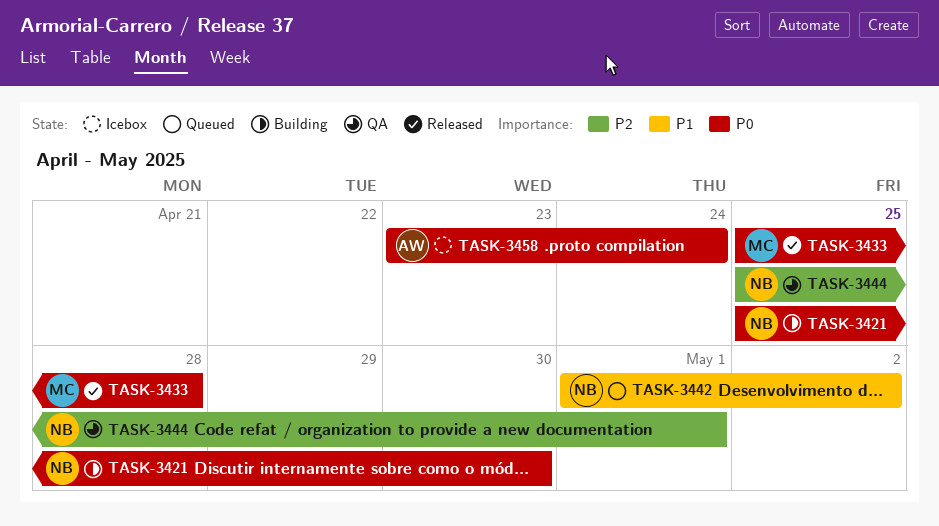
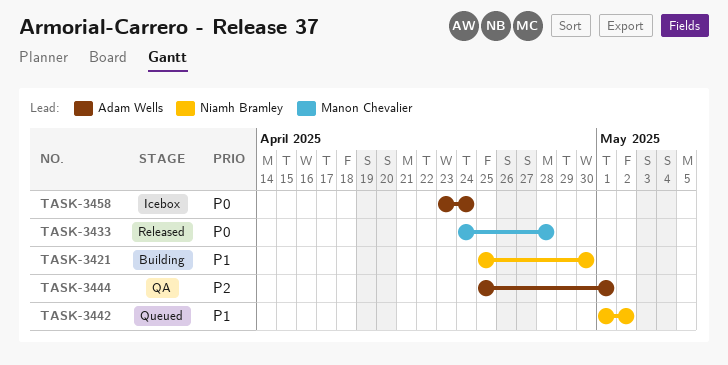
TASK-3421, priority: P0 -> P1
TASK-3433, start: Apr 25 -> Apr 24
TASK-3444, owner: Niamh Bramley -> Adam Wells

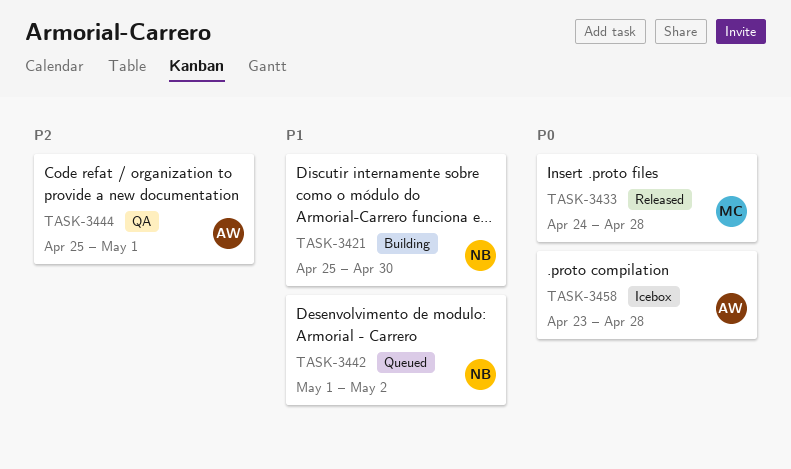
TASK-3458, due: Apr 24 -> Apr 28

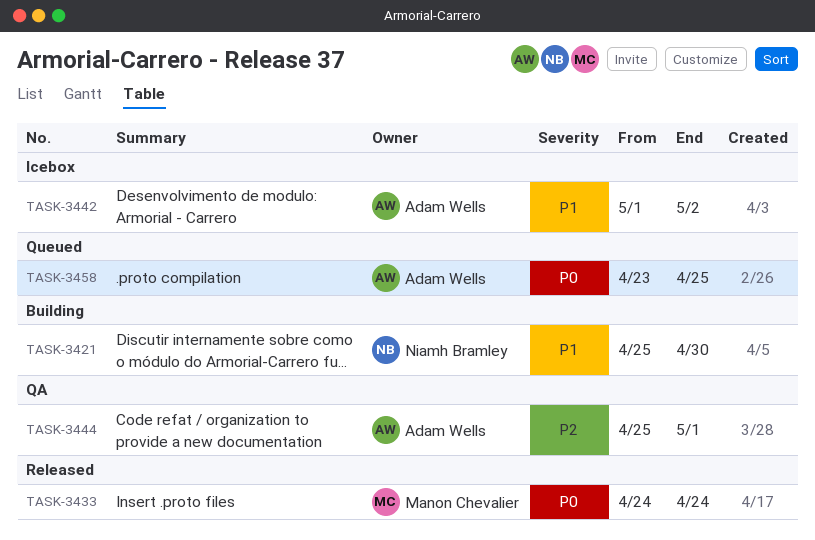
TASK-3433, due: Apr 28 -> Apr 24
TASK-3442, status: Queued -> Icebox
TASK-3442, owner: Niamh Bramley -> Adam Wells
TASK-3458, status: Icebox -> Queued
TASK-3458, due: Apr 28 -> Apr 25

